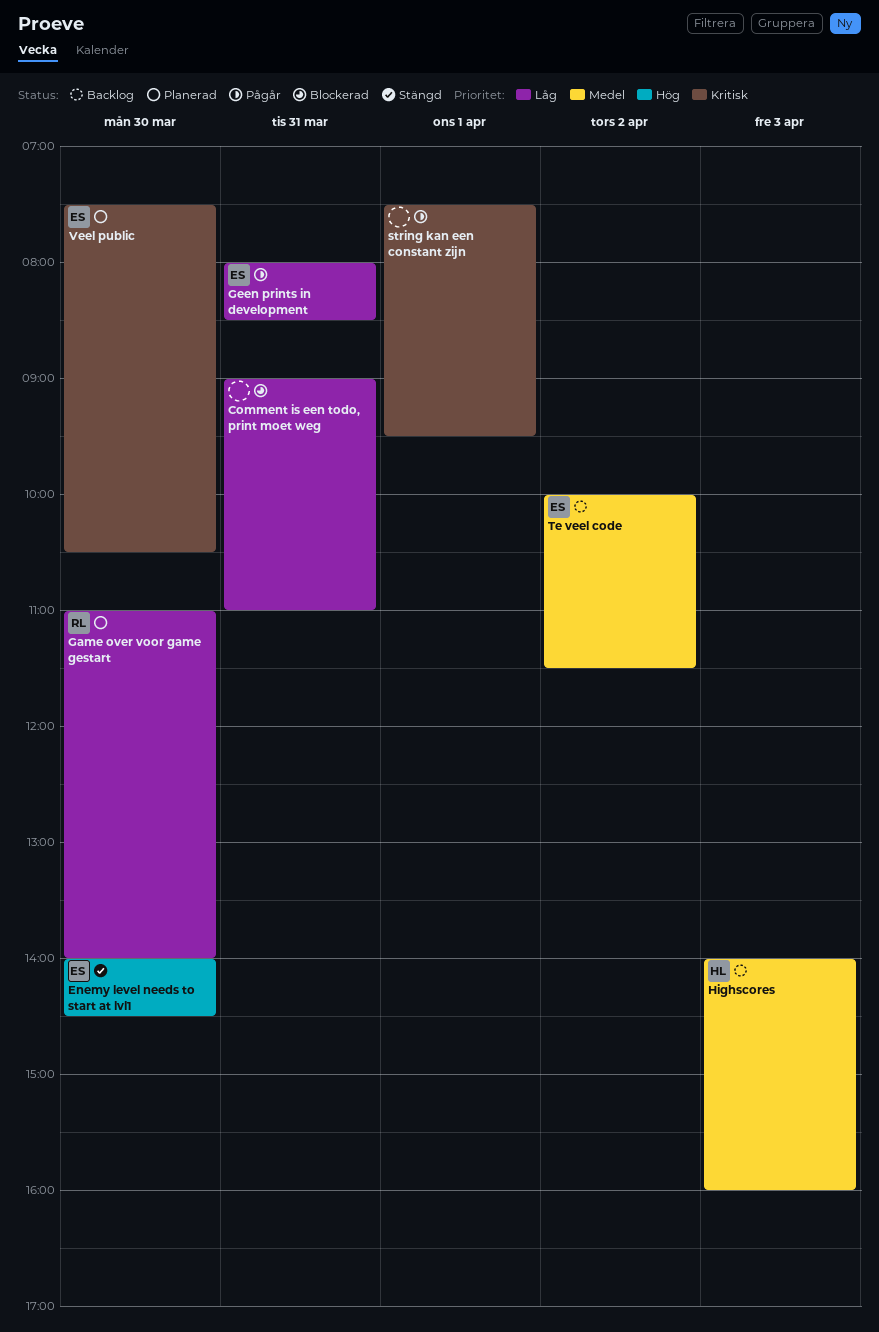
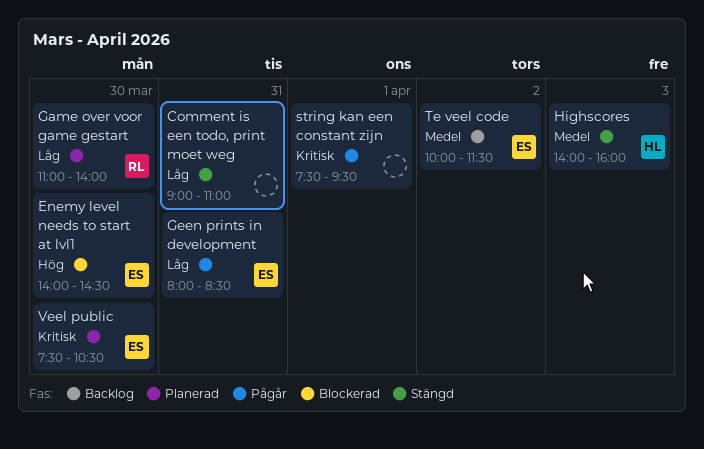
Comment is een todo, print moet weg, status: Blockerad -> Stängd
Enemy level needs to start at lvl1, status: Stängd -> Blockerad
Highscores, status: Backlog -> Stängd

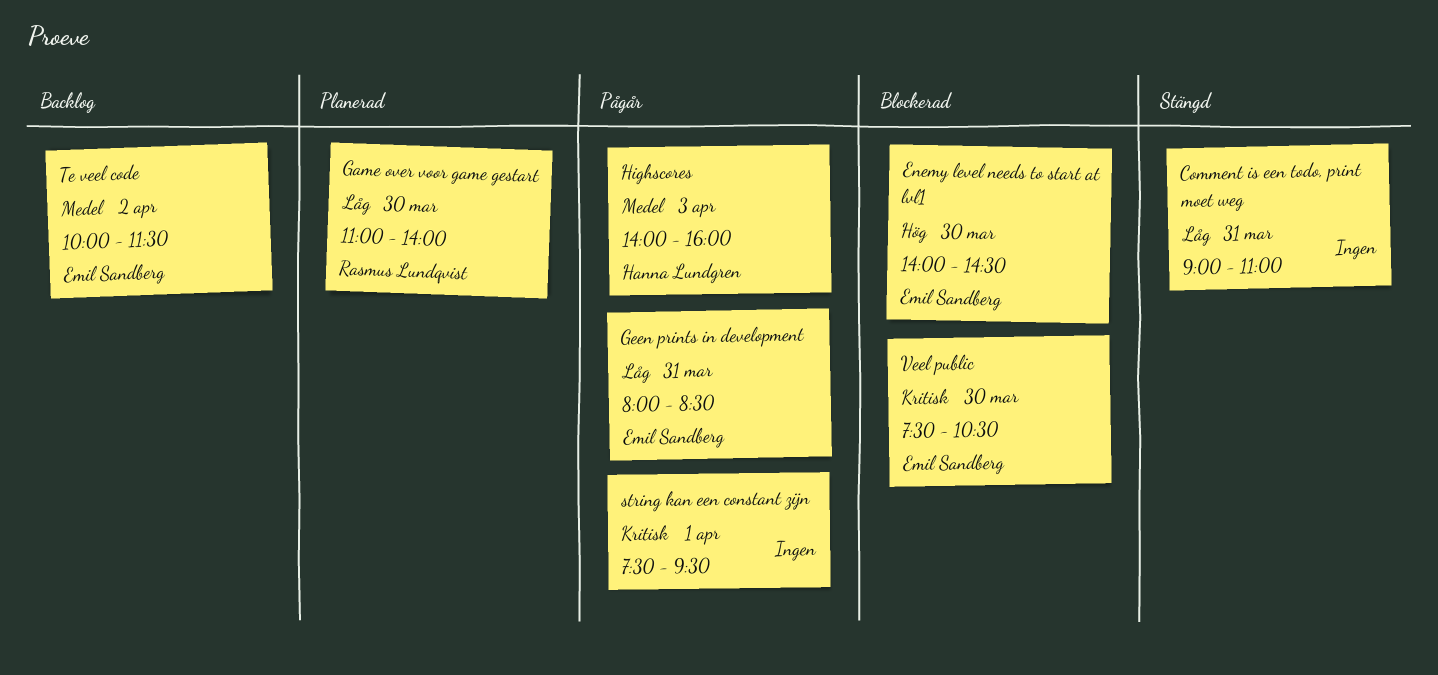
Highscores, status: Stängd -> Pågår
Veel public, status: Planerad -> Blockerad

